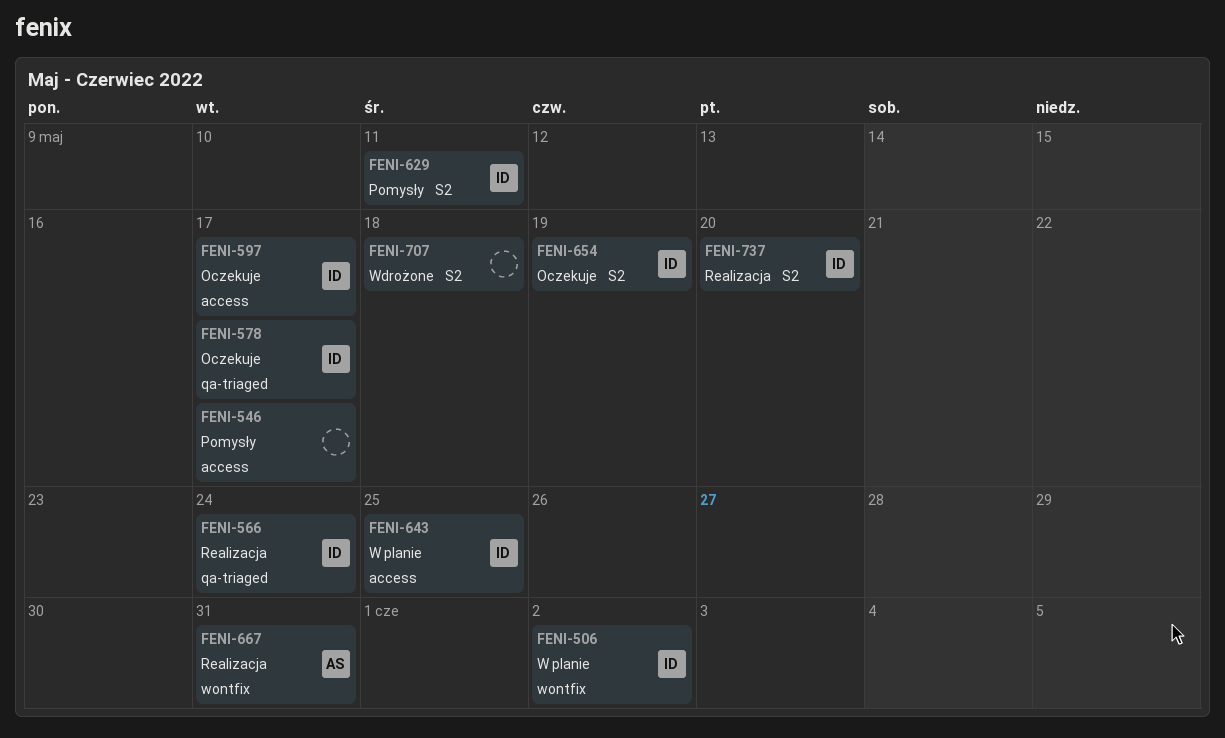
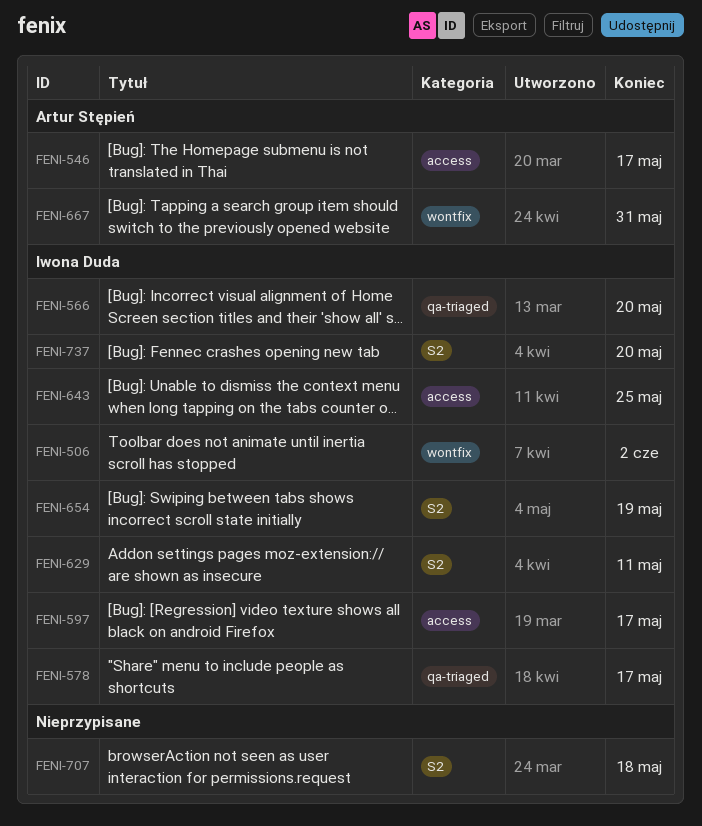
FENI-546, owner: none -> Artur Stępień
FENI-566, due: May 24 -> May 20

